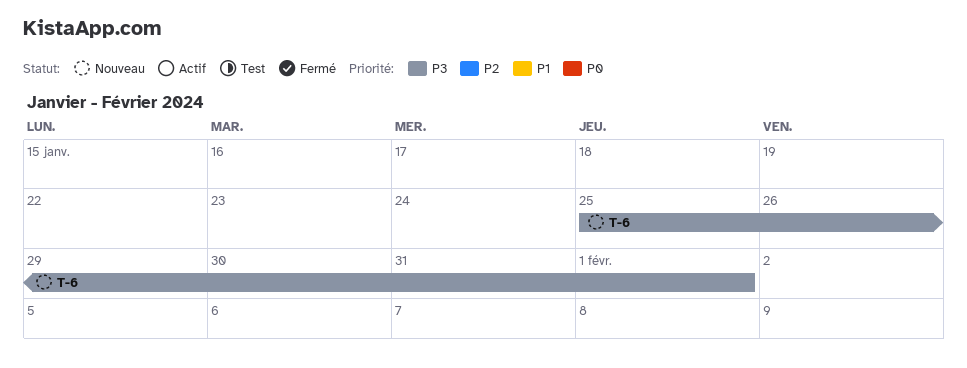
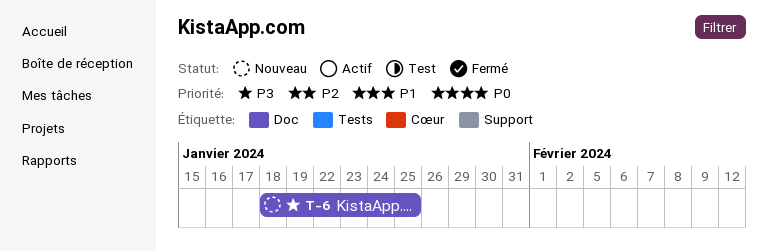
T-6, start: Jan 25 -> Jan 18
T-6, due: Feb 1 -> Jan 25

